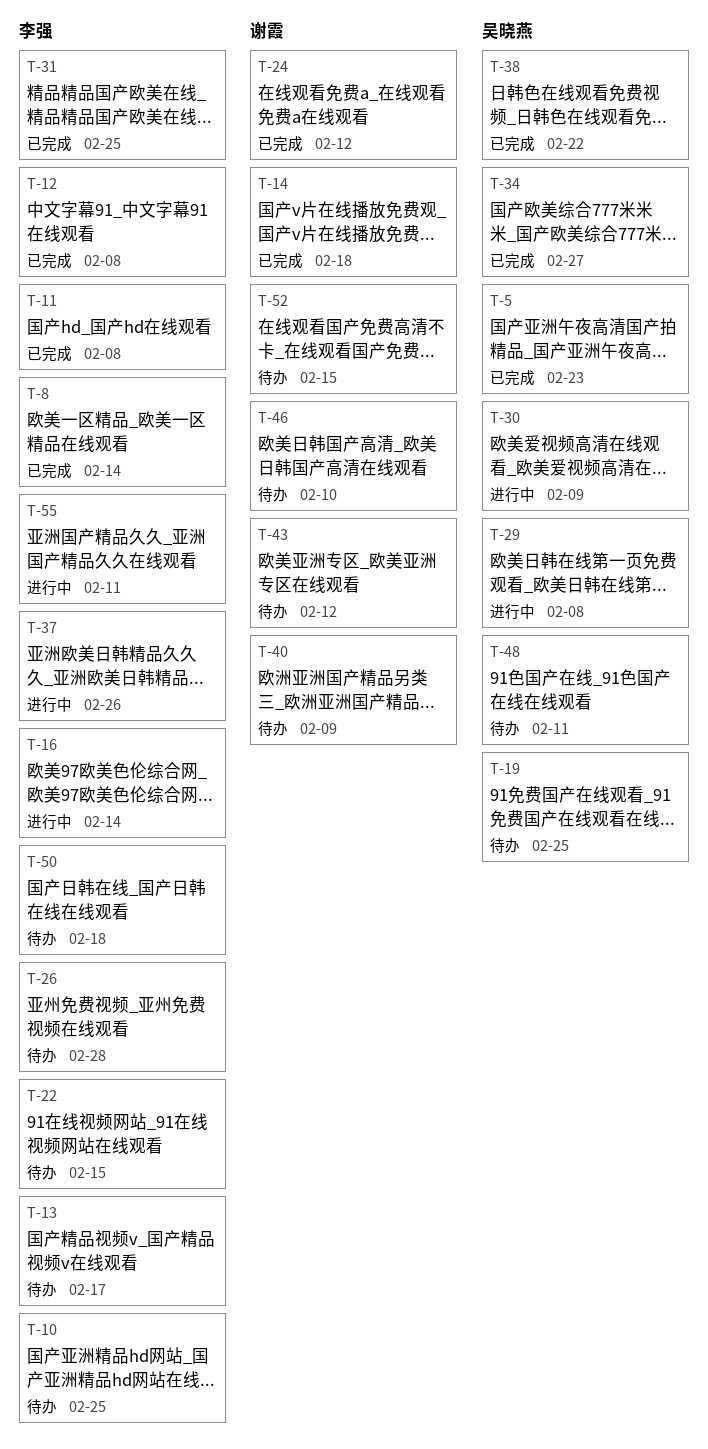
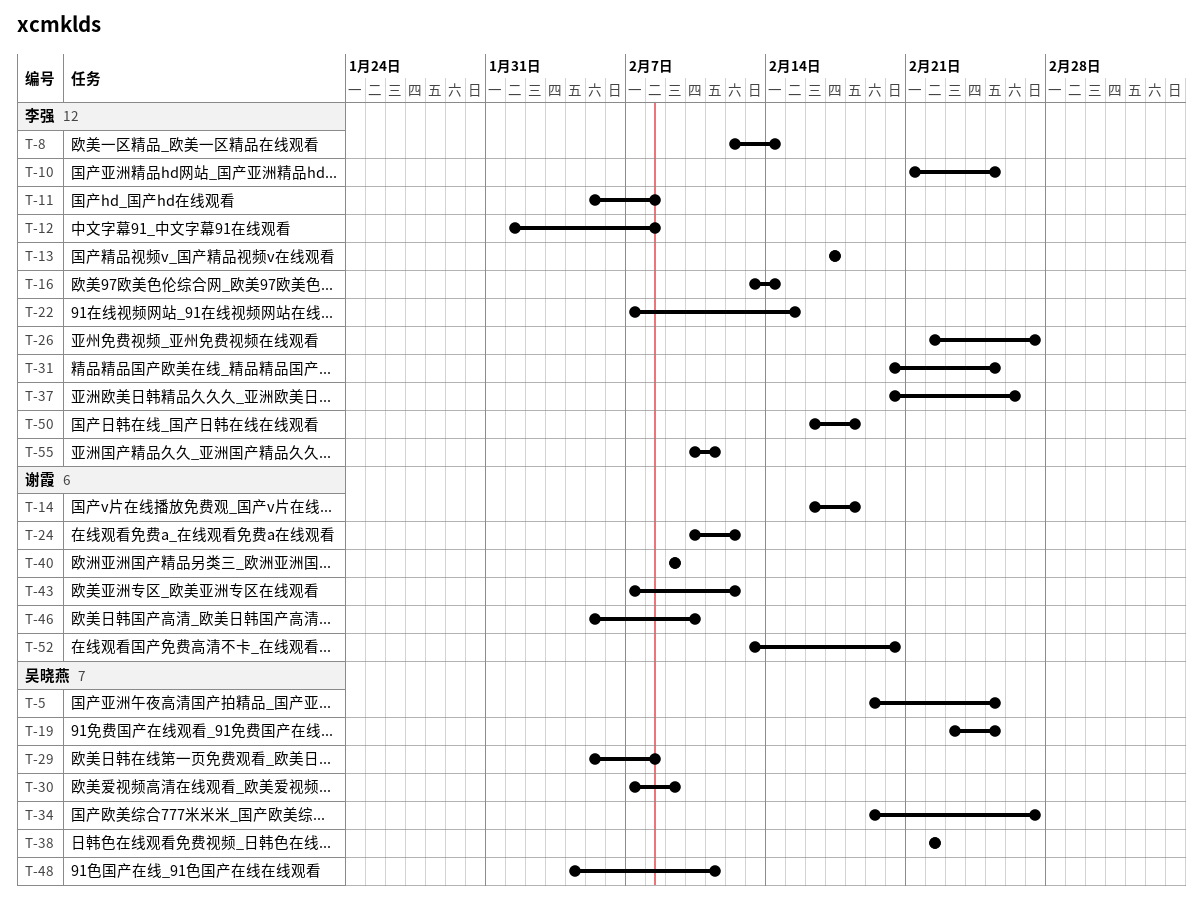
T-5, due: Feb 23 -> Feb 25
T-26, due: Feb 28 -> Feb 27
T-52, due: Feb 15 -> Feb 20

